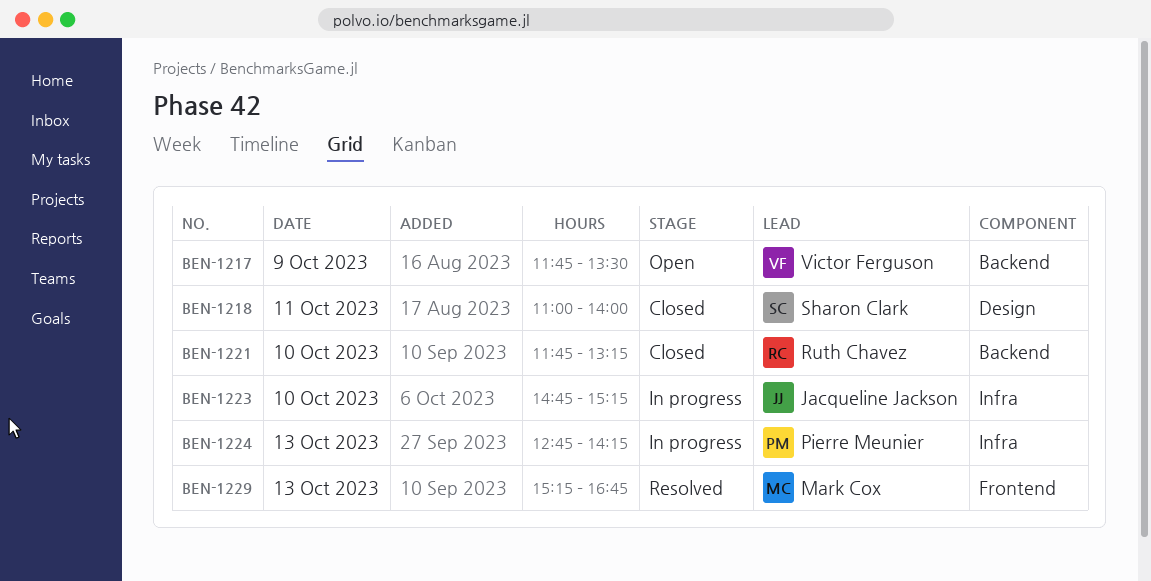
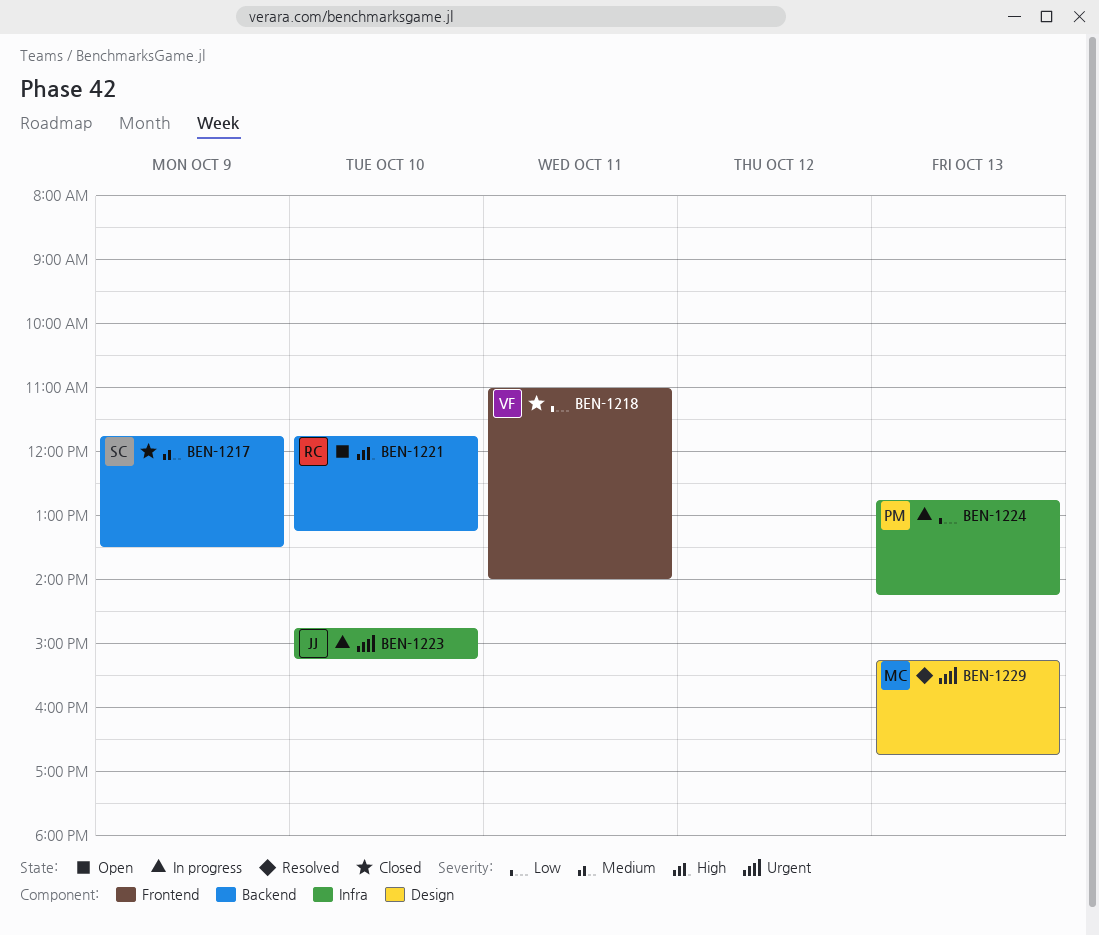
BEN-1217, status: Open -> Closed
BEN-1217, owner: Victor Ferguson -> Sharon Clark
BEN-1218, owner: Sharon Clark -> Victor Ferguson
BEN-1218, label: Design -> Frontend
BEN-1221, status: Closed -> Open
BEN-1229, label: Frontend -> Design

